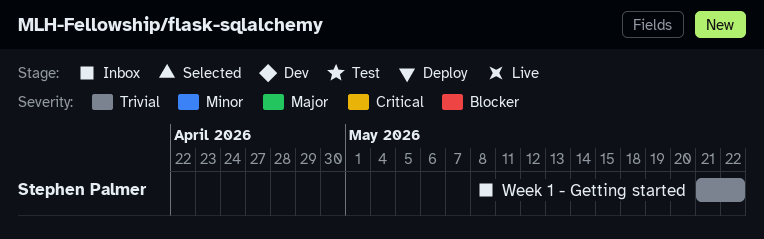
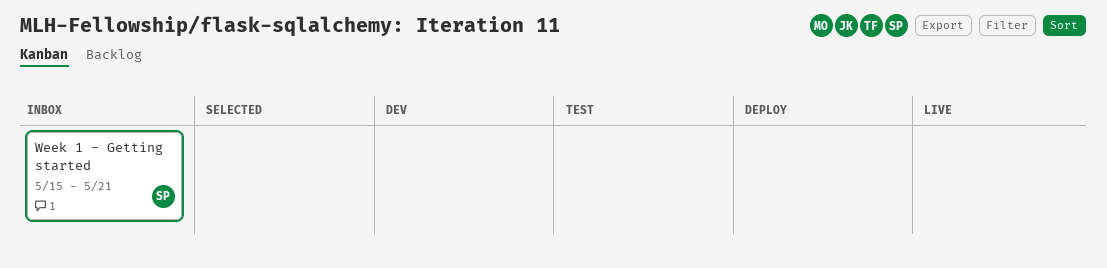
Week 1 - Getting started, start: May 21 -> May 15
Week 1 - Getting started, due: May 22 -> May 21

